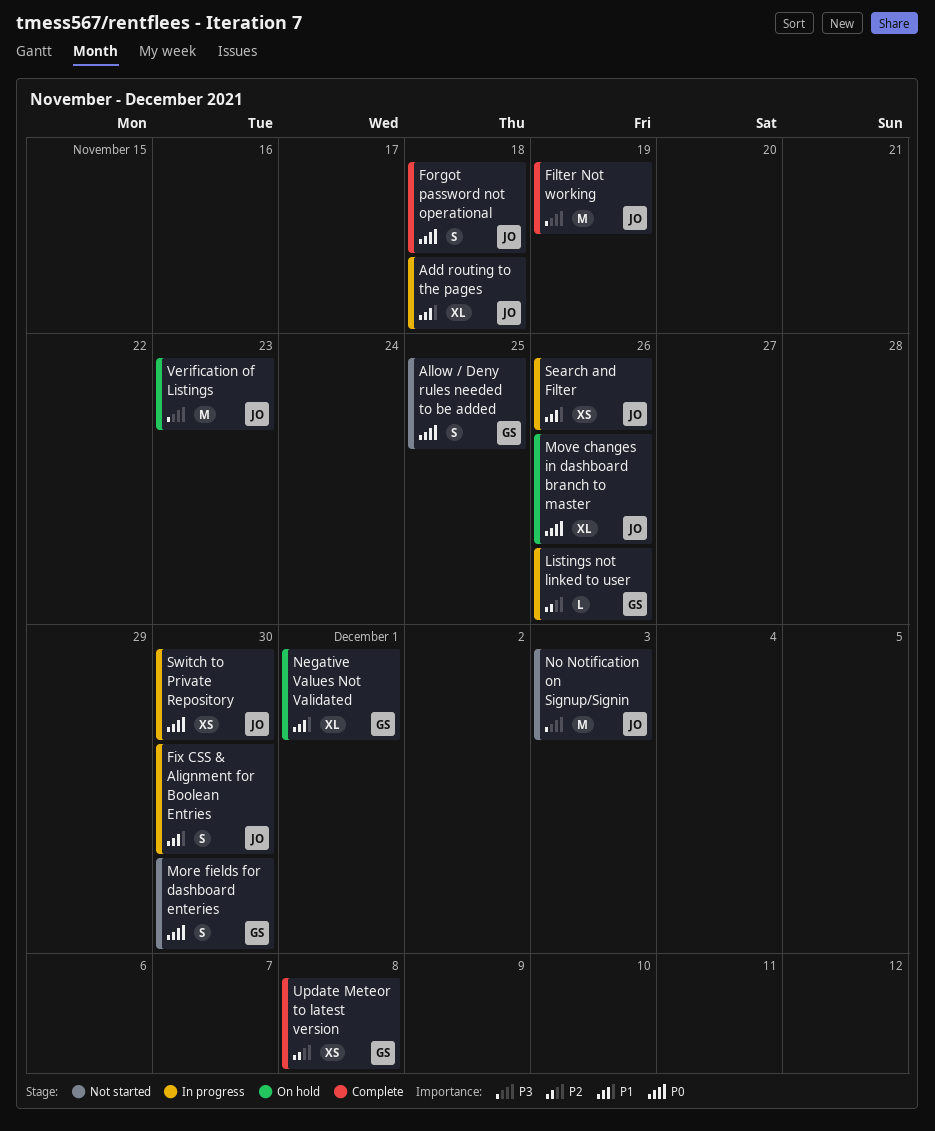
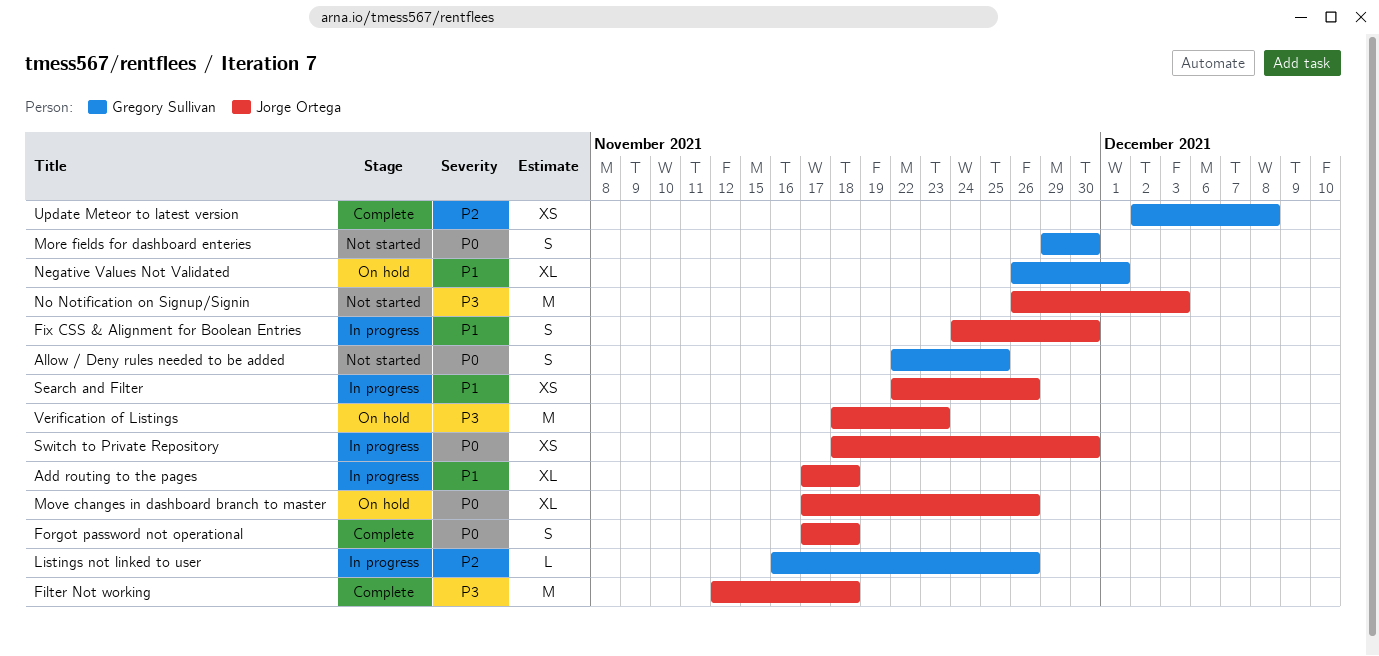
Filter Not working, due: Nov 19 -> Nov 18

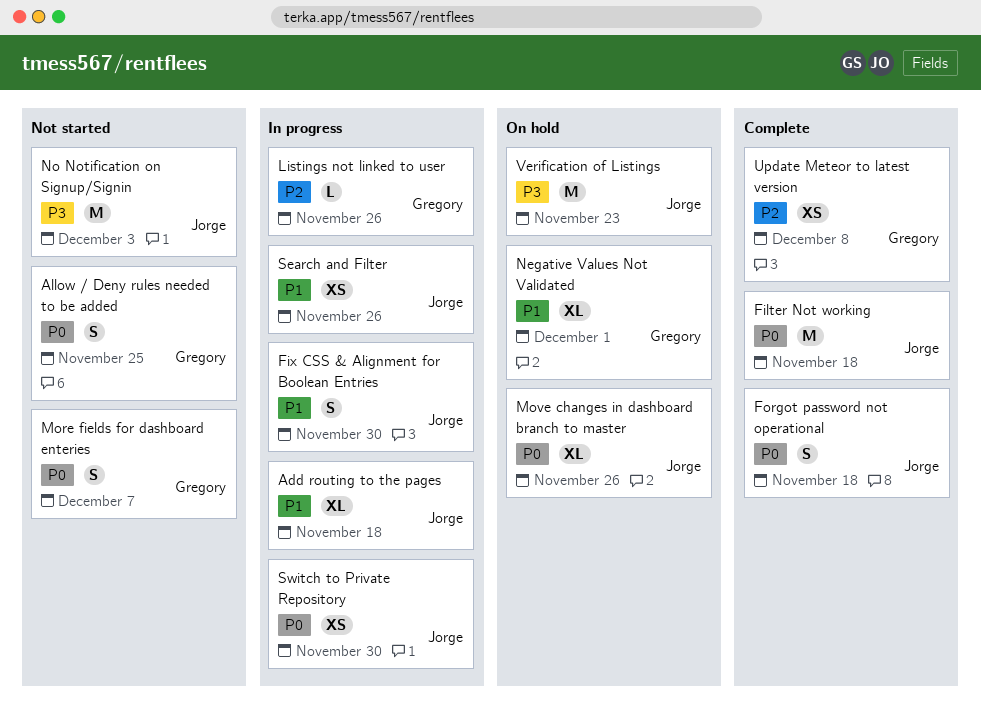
Filter Not working, priority: P3 -> P0
More fields for dashboard enteries, due: Nov 30 -> Dec 7

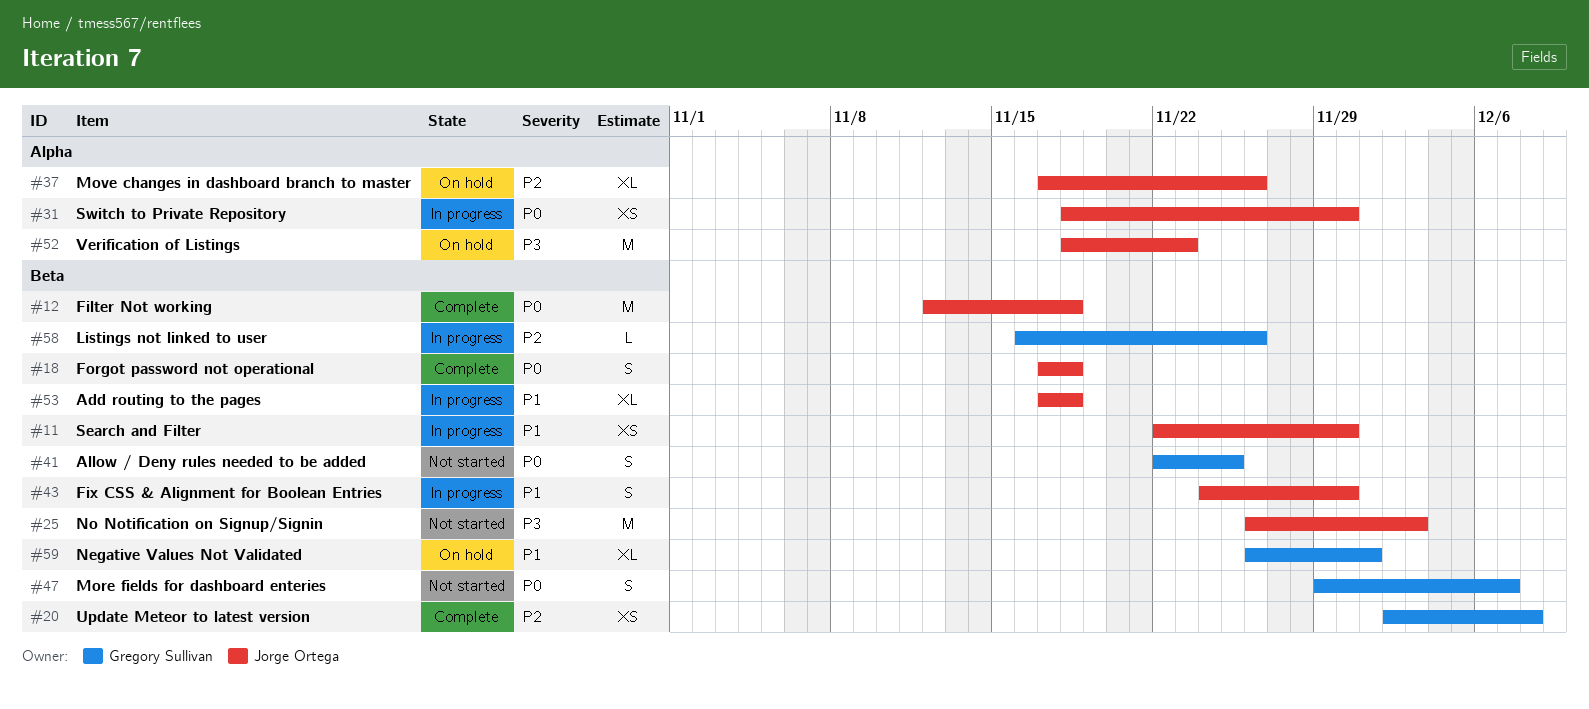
Move changes in dashboard branch to master, priority: P0 -> P2
Search and Filter, due: Nov 26 -> Nov 30

